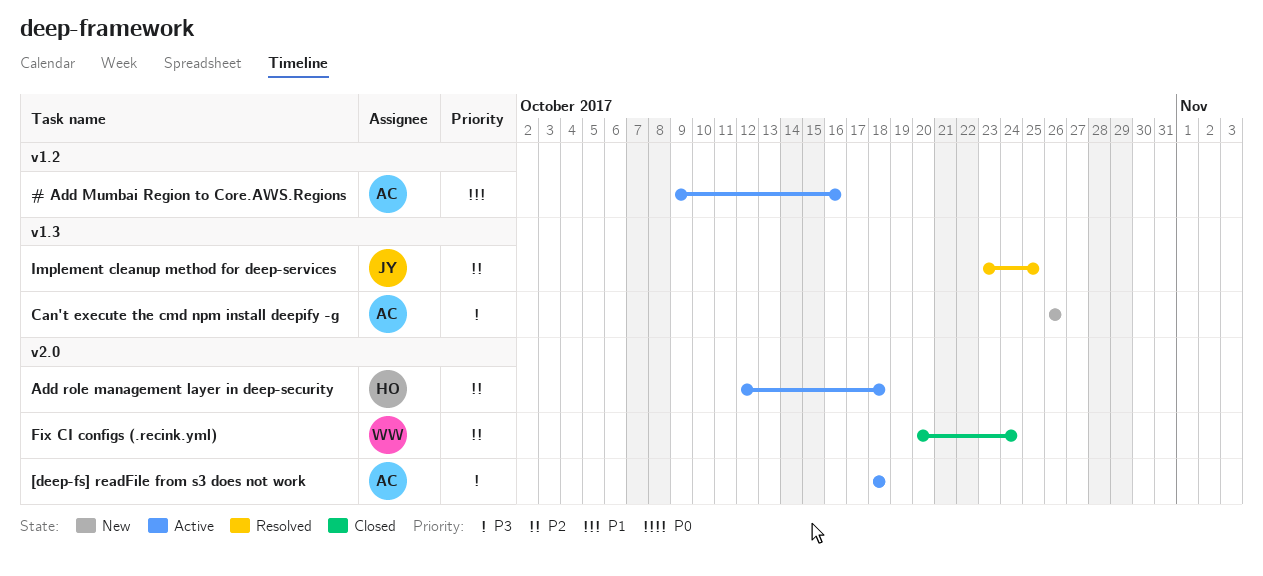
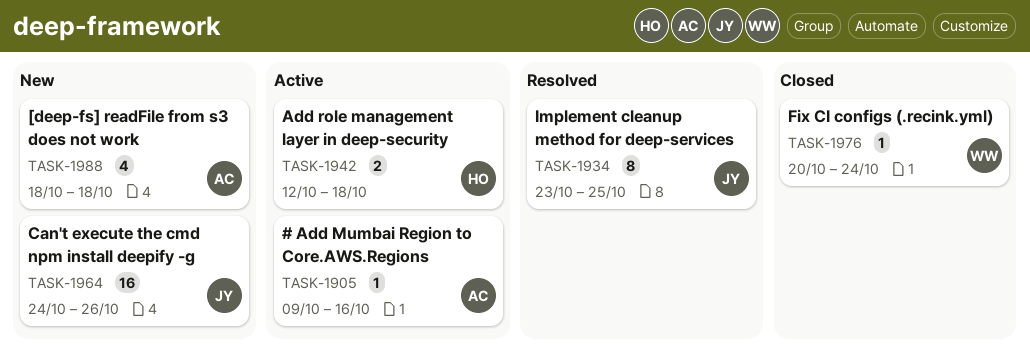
[deep-fs] readFile from s3 does not work, status: Active -> New
Can't execute the cmd npm install deepify -g, owner: AC -> JY
Can't execute the cmd npm install deepify -g, start: Oct 26 -> Oct 24

